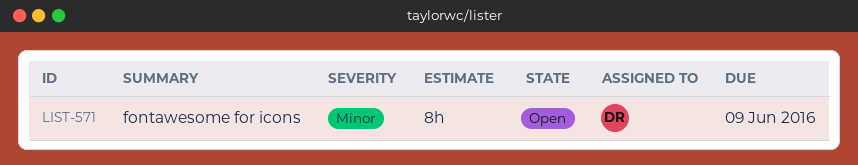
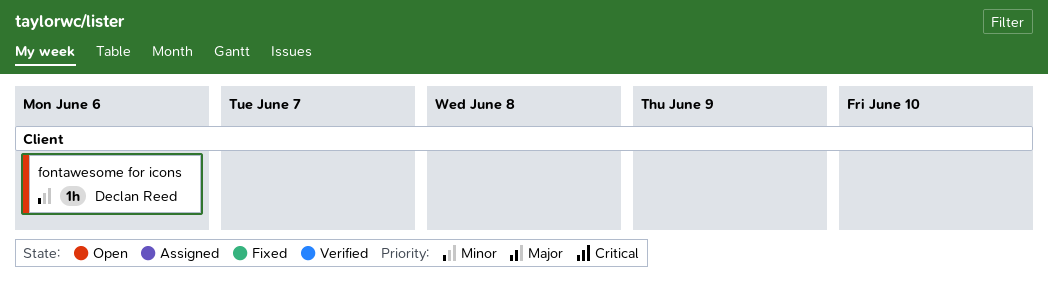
fontawesome for icons, estimate: 8h -> 1h
fontawesome for icons, due: Jun 9 -> Jun 6

